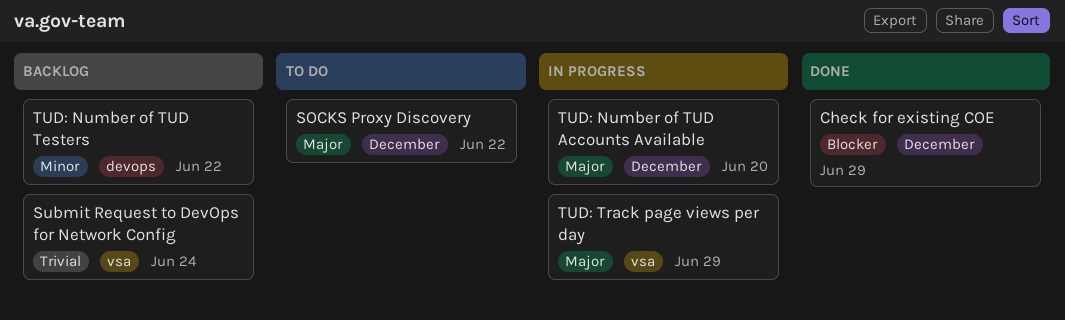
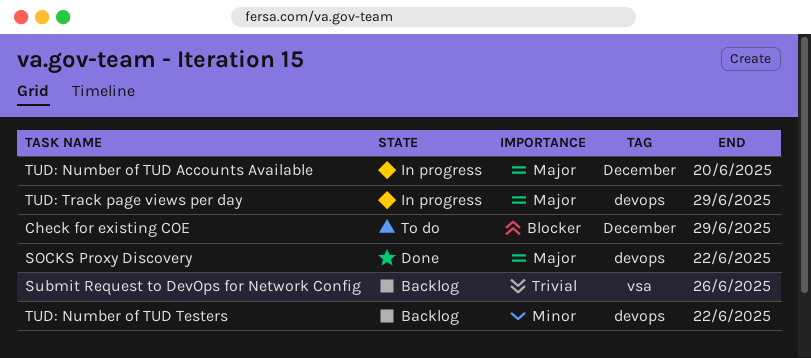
Check for existing COE, status: Done -> To do
SOCKS Proxy Discovery, status: To do -> Done
SOCKS Proxy Discovery, label: December -> devops
Submit Request to DevOps for Network Config, due: Jun 24 -> Jun 26
TUD: Track page views per day, label: vsa -> devops

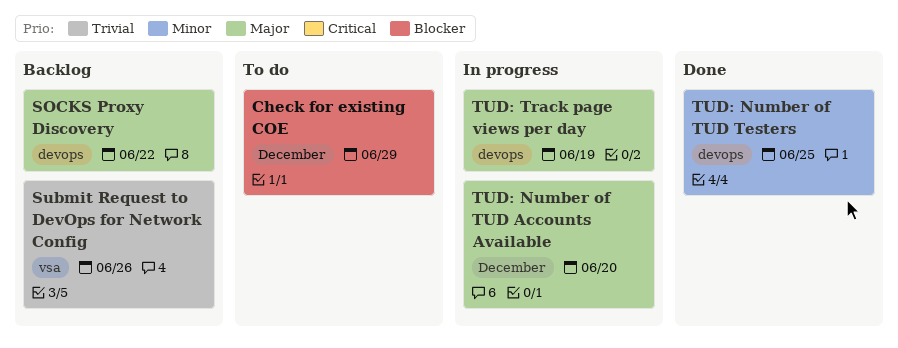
SOCKS Proxy Discovery, status: Done -> Backlog
TUD: Number of TUD Testers, status: Backlog -> Done
TUD: Number of TUD Testers, due: Jun 22 -> Jun 25
TUD: Track page views per day, due: Jun 29 -> Jun 19

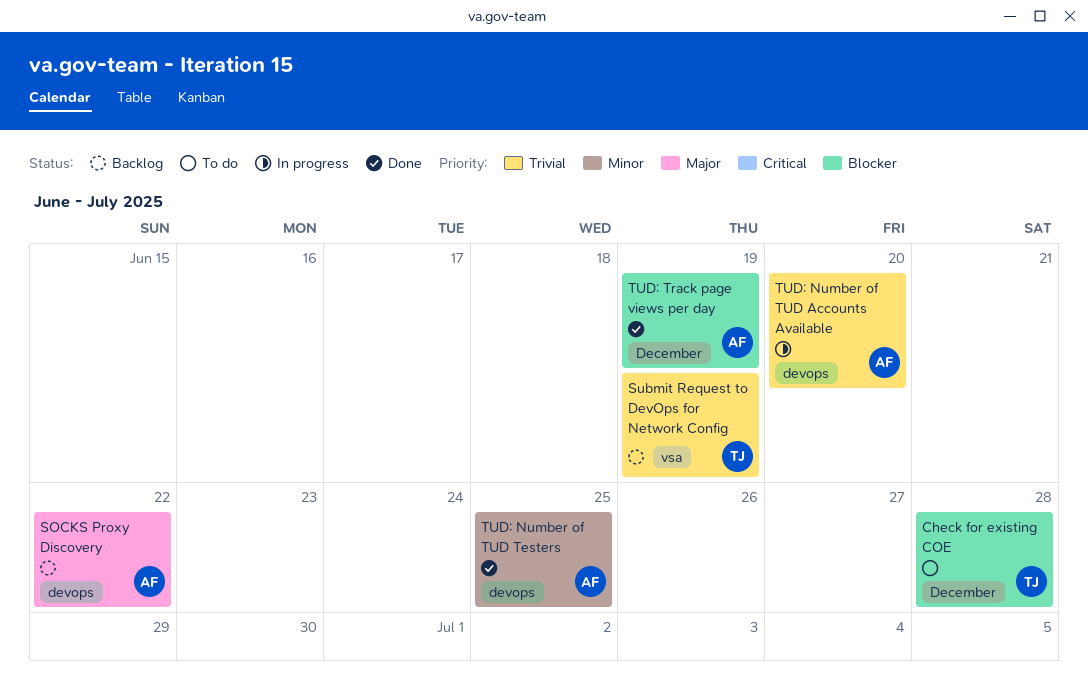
Check for existing COE, due: Jun 29 -> Jun 28
Submit Request to DevOps for Network Config, due: Jun 26 -> Jun 19
TUD: Number of TUD Accounts Available, priority: Major -> Trivial
TUD: Number of TUD Accounts Available, label: December -> devops
TUD: Track page views per day, status: In progress -> Done
TUD: Track page views per day, priority: Major -> Blocker
TUD: Track page views per day, label: devops -> December

